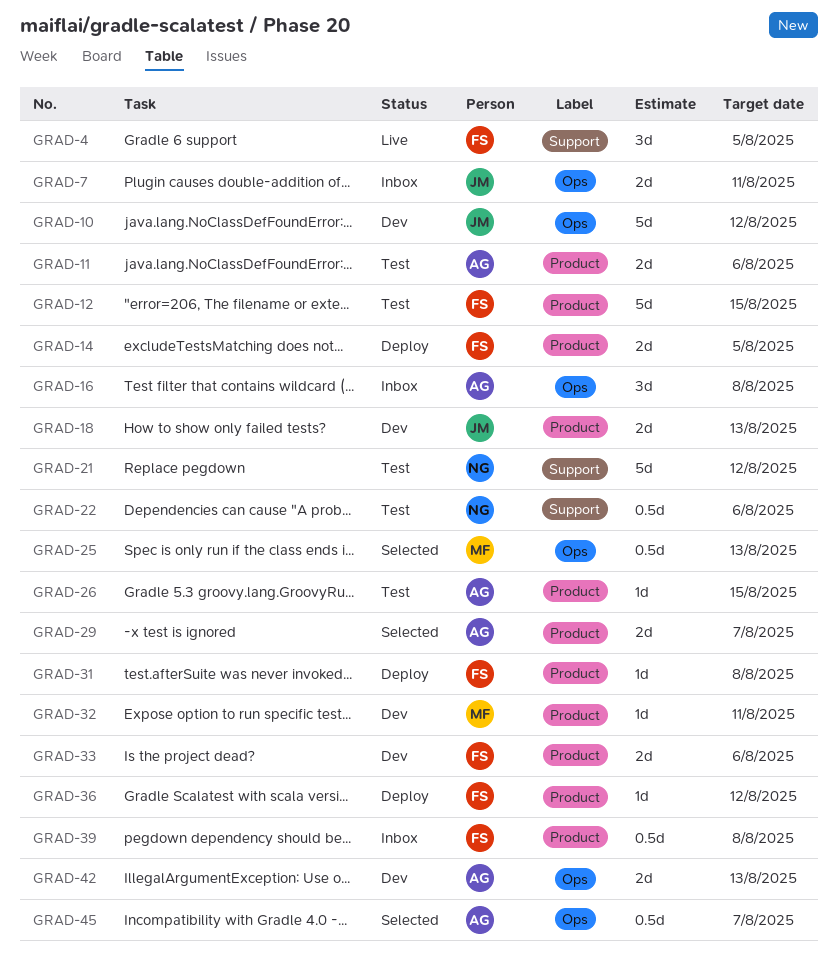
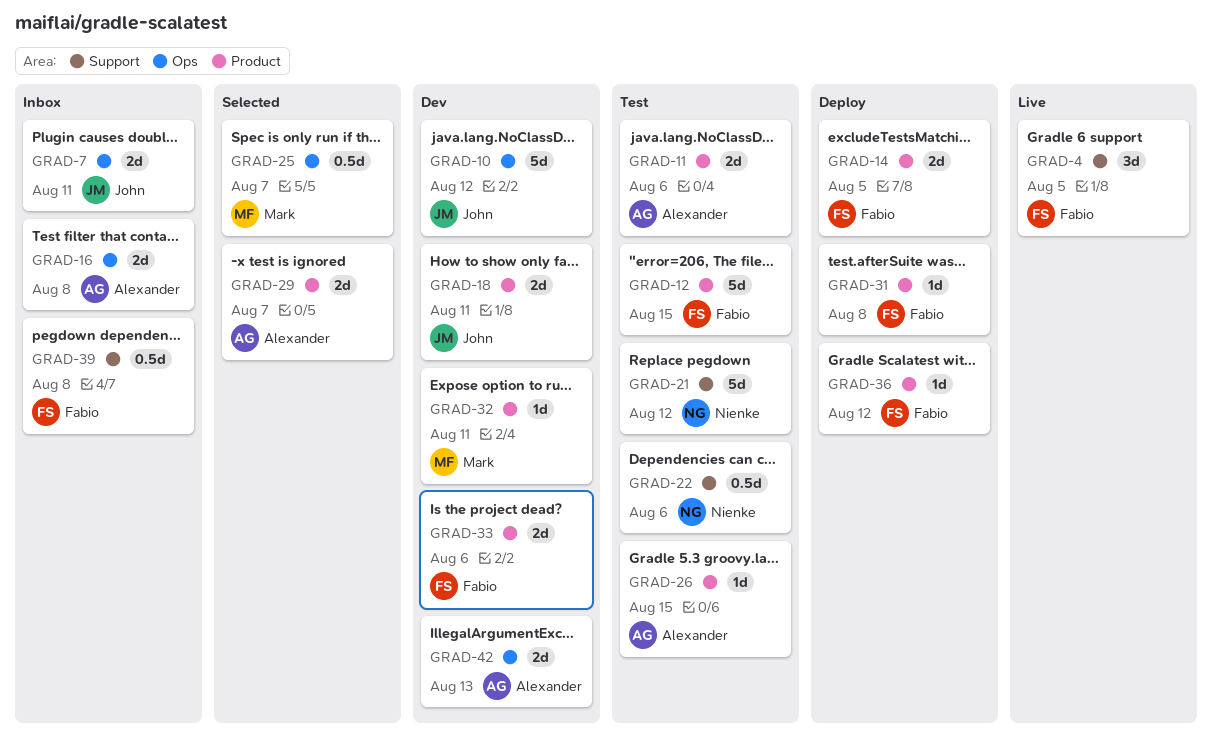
GRAD-16, estimate: 3d -> 2d
GRAD-18, due: Aug 13 -> Aug 11
GRAD-25, due: Aug 13 -> Aug 7
GRAD-39, label: Product -> Support
GRAD-45: present -> none

